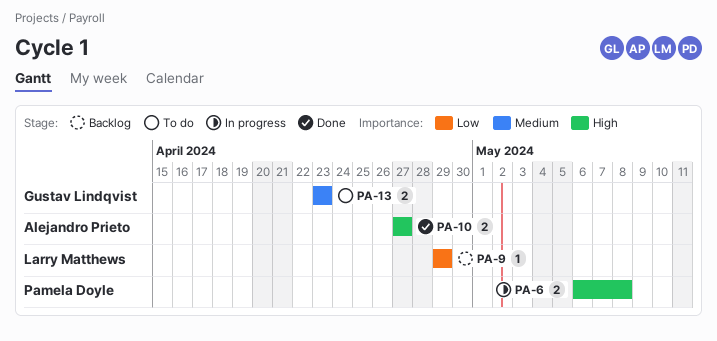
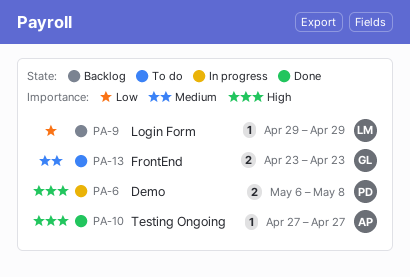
PA-10, estimate: 2 -> 1

